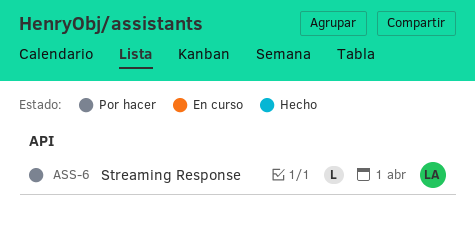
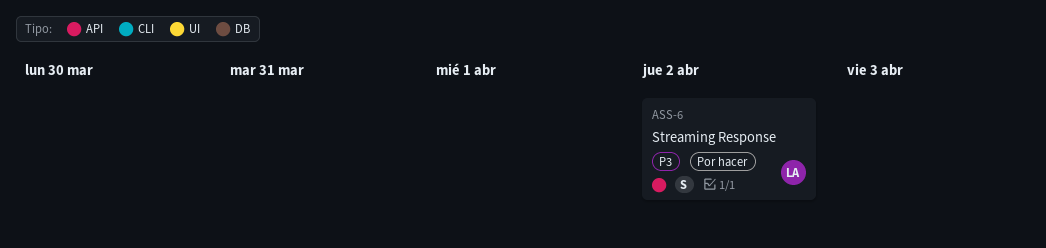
ASS-6, estimate: L -> S
ASS-6, due: Apr 1 -> Apr 2

